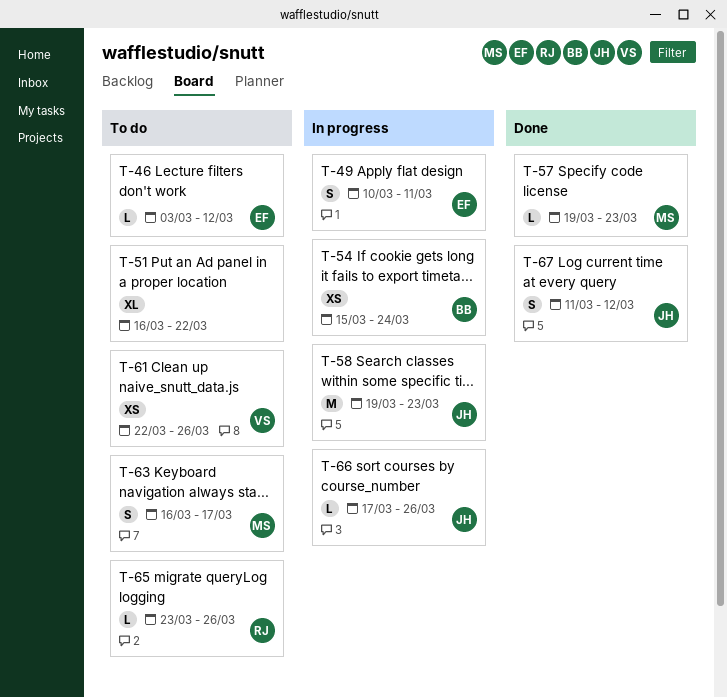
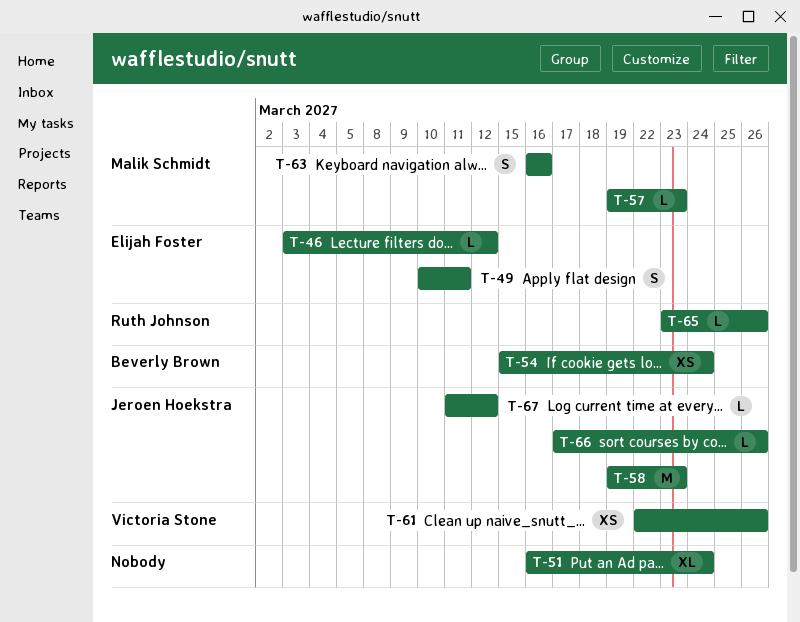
T-51, due: Mar 22 -> Mar 24
T-63, due: Mar 17 -> Mar 16
T-67, estimate: S -> L

